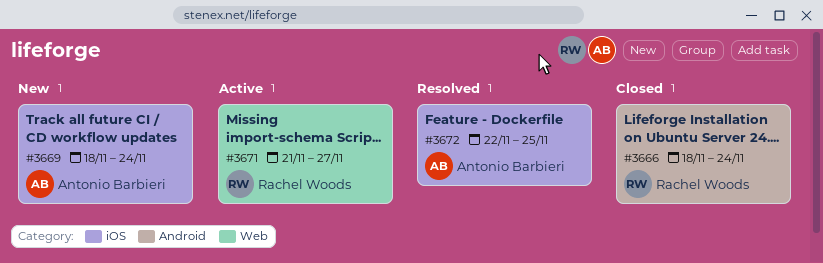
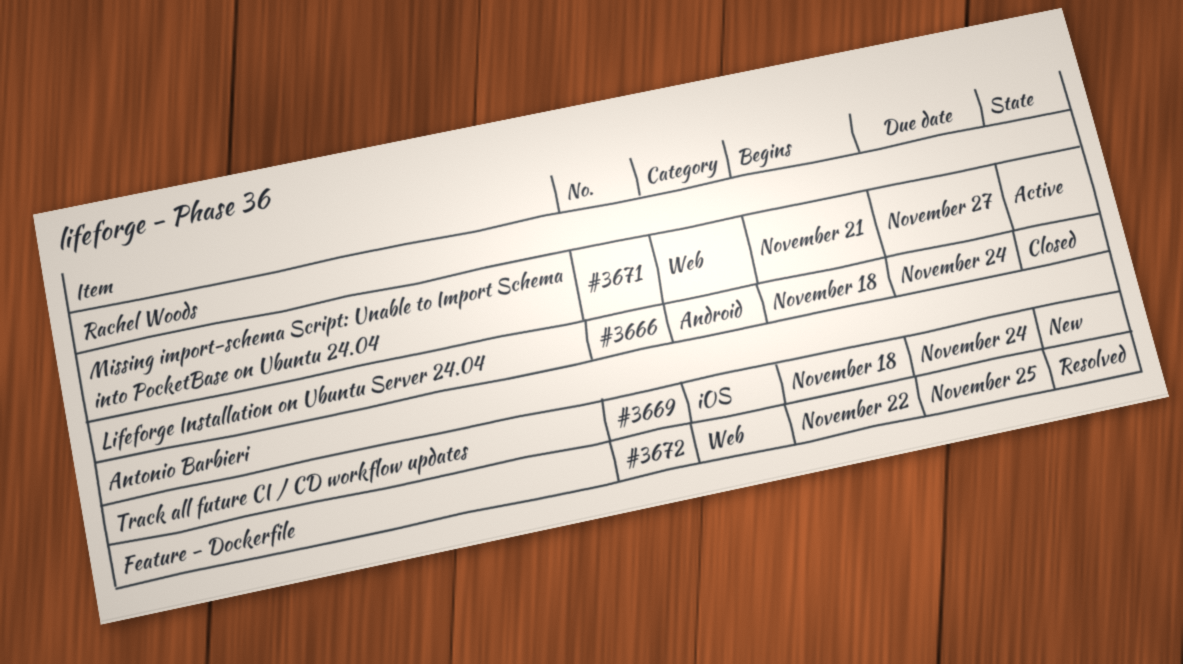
#3672, label: iOS -> Web

